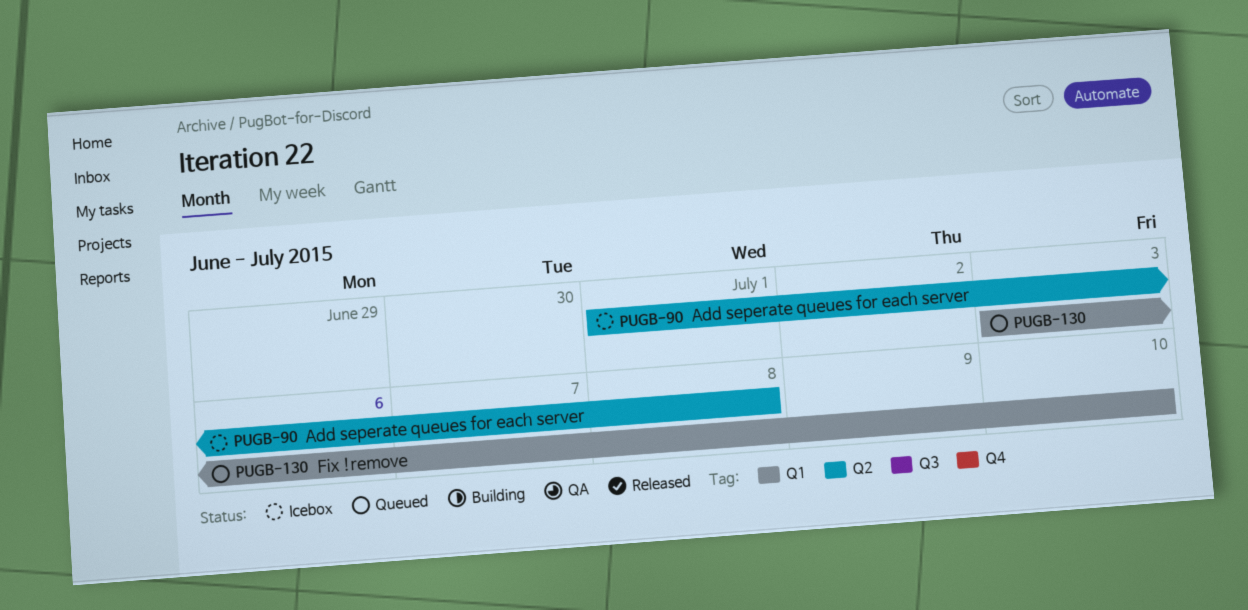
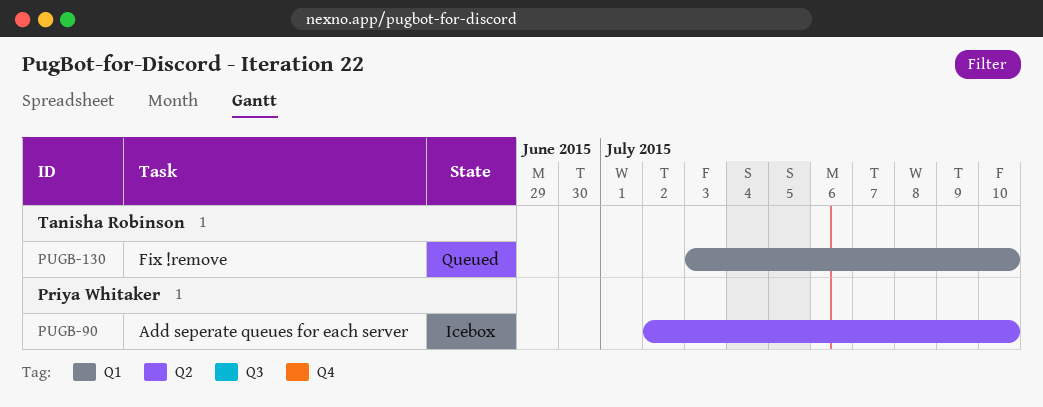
PUGB-90, start: Jul 1 -> Jul 2
PUGB-90, due: Jul 8 -> Jul 10

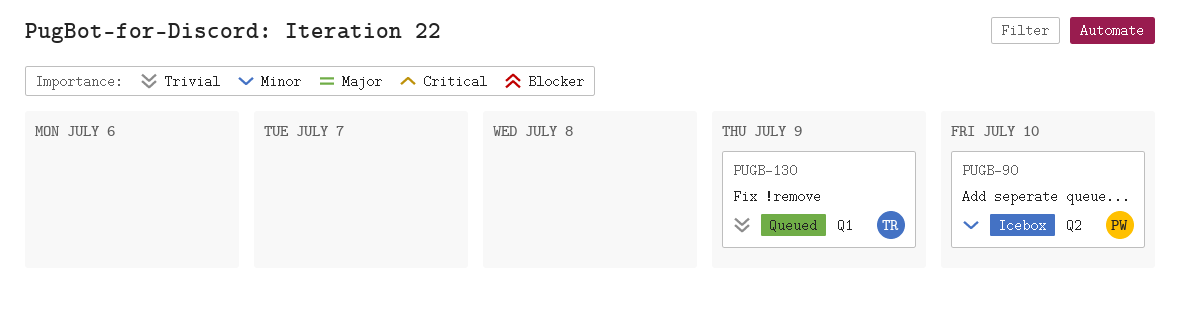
PUGB-130, due: Jul 10 -> Jul 9

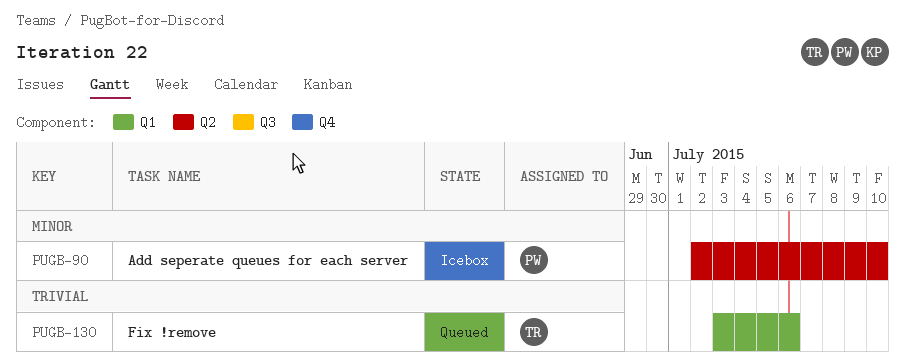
PUGB-130, due: Jul 9 -> Jul 6

